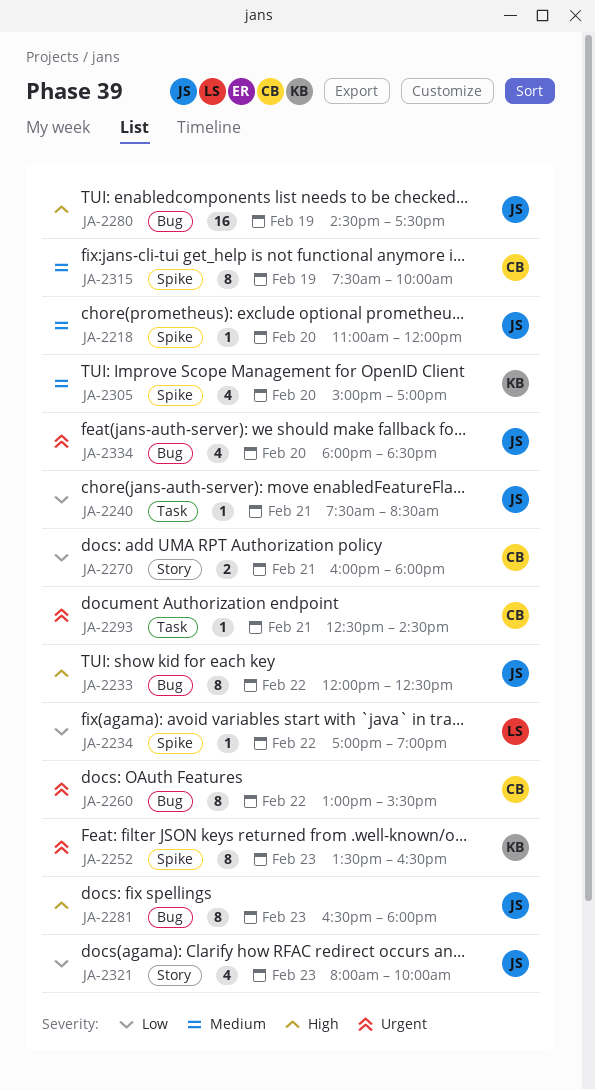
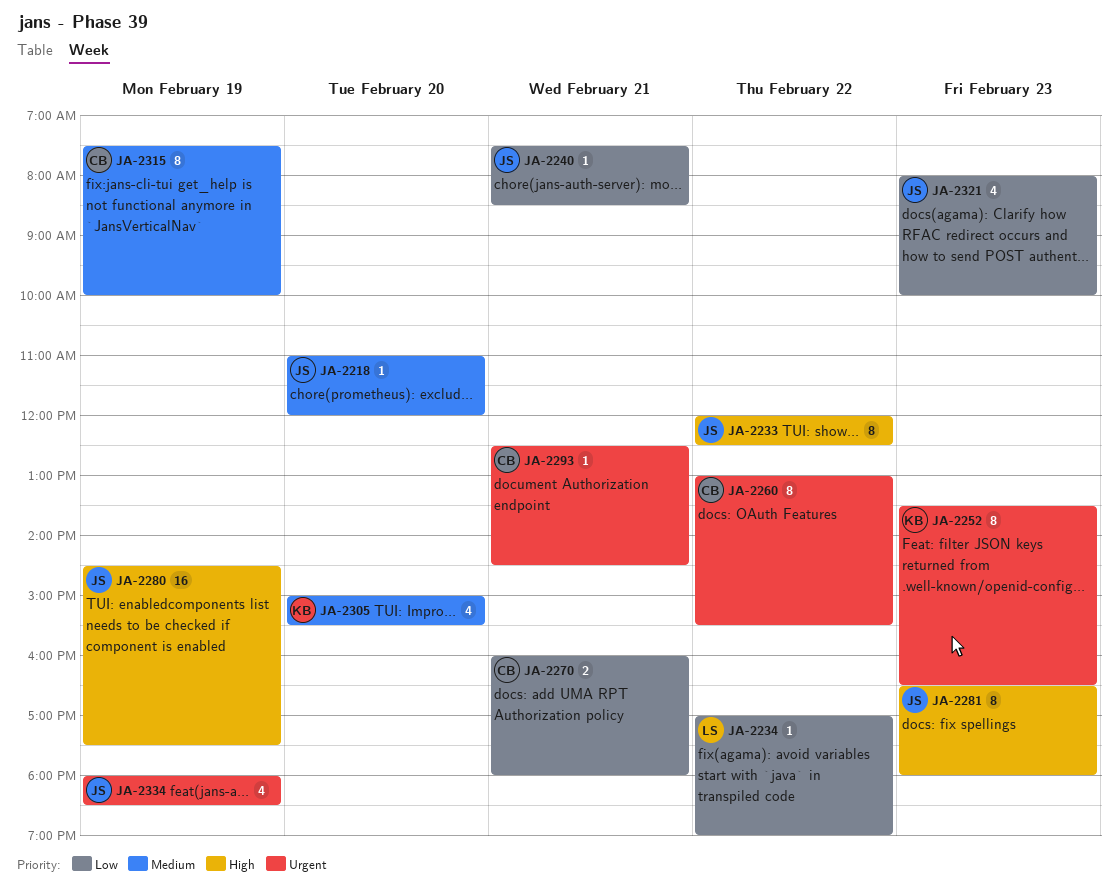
JA-2305, ends: 17:00 -> 15:30
JA-2334, day: Feb 20 -> Feb 19

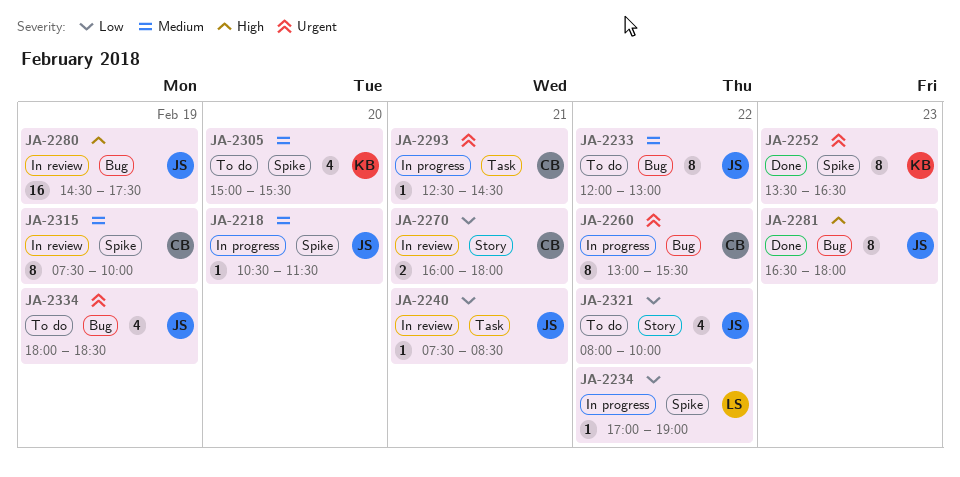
JA-2218, begins: 11:00 -> 10:30
JA-2218, ends: 12:00 -> 11:30
JA-2233, priority: High -> Medium
JA-2233, ends: 12:30 -> 13:00
JA-2321, day: Feb 23 -> Feb 22

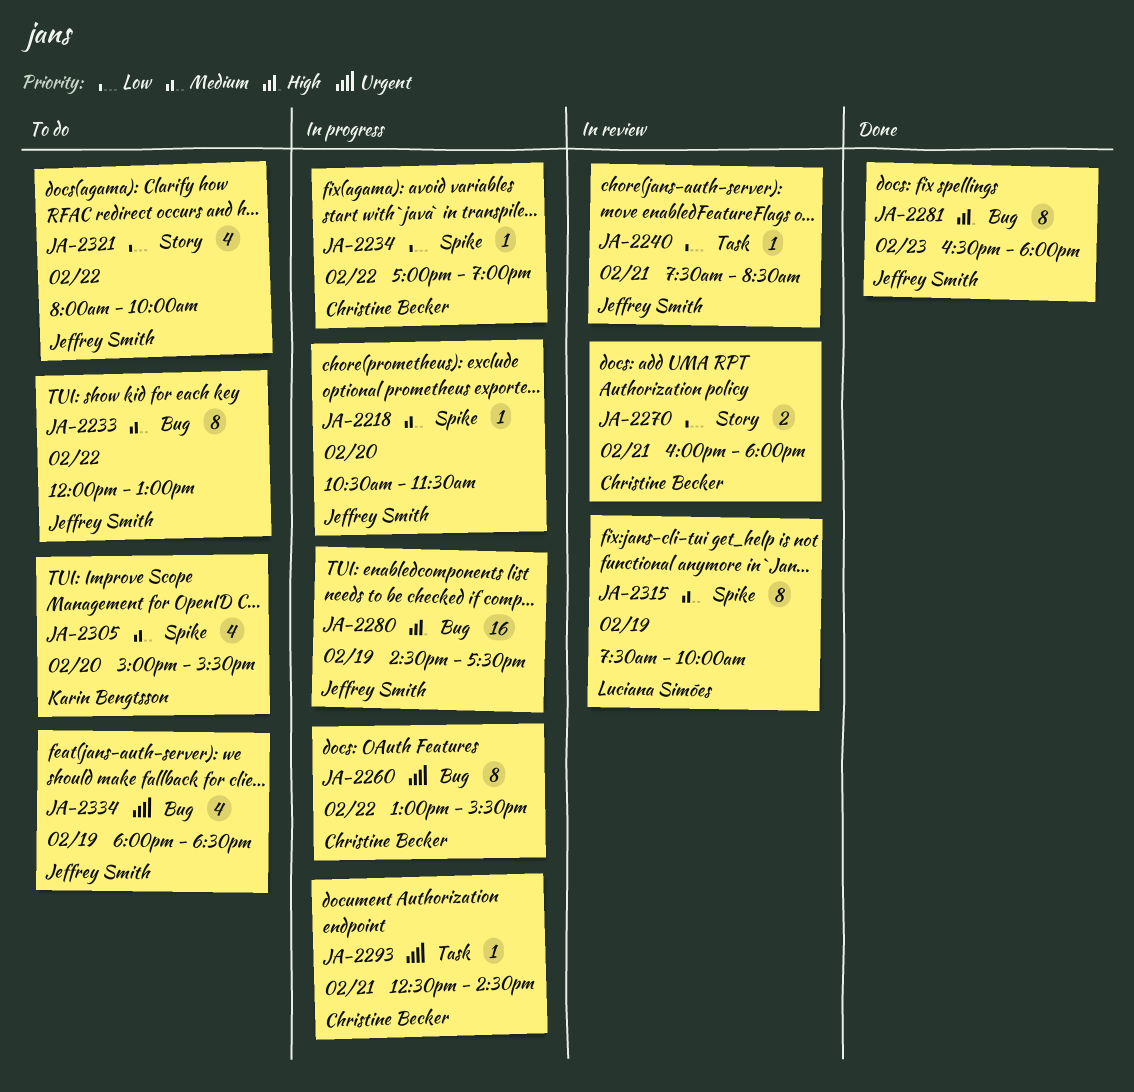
JA-2234, owner: Luciana Simões -> Christine Becker
JA-2252: present -> none
JA-2280, status: In review -> In progress
JA-2315, owner: Christine Becker -> Luciana Simões

